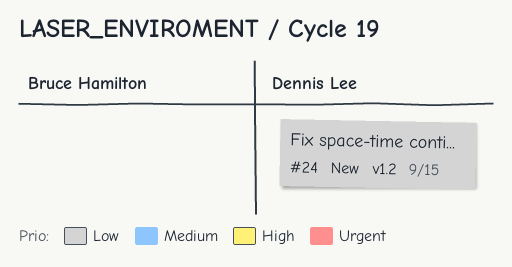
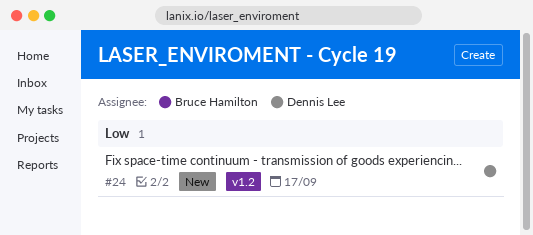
#24, due: Sep 15 -> Sep 17

